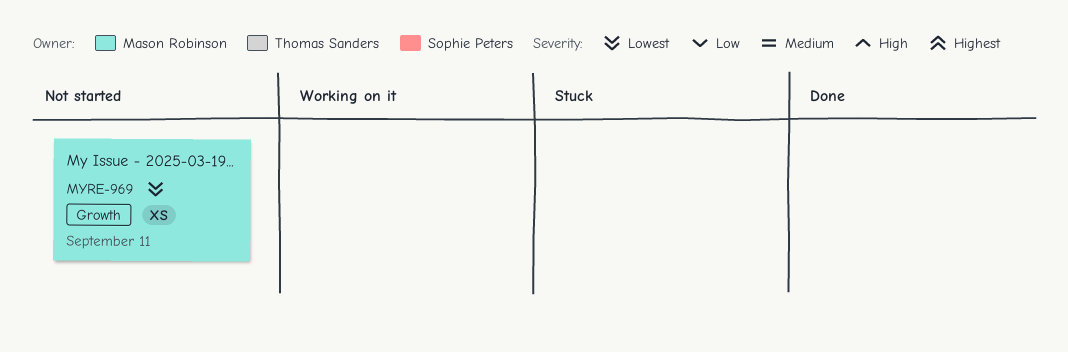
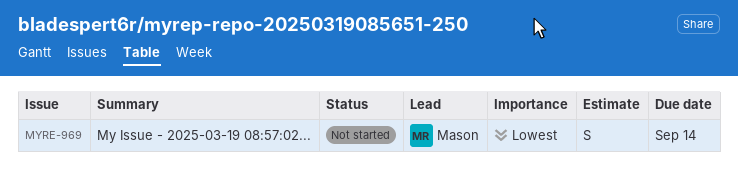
MYRE-969, estimate: XS -> S
MYRE-969, due: Sep 11 -> Sep 14

